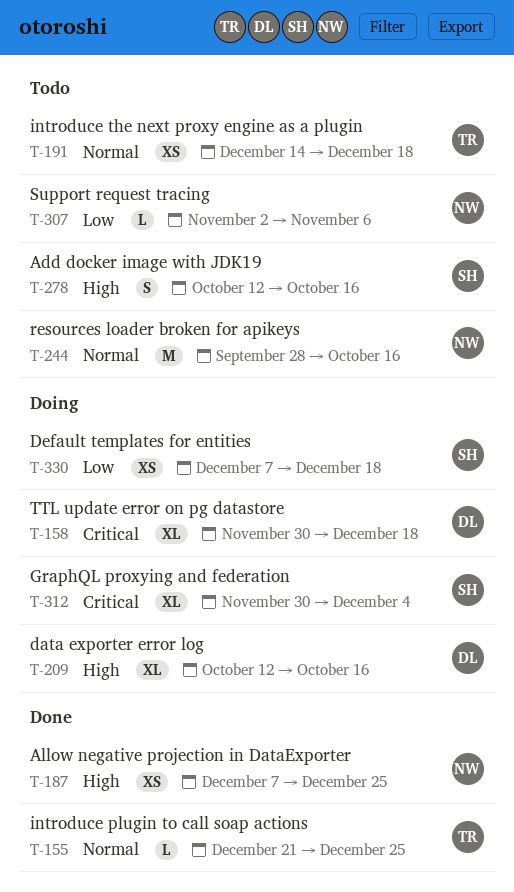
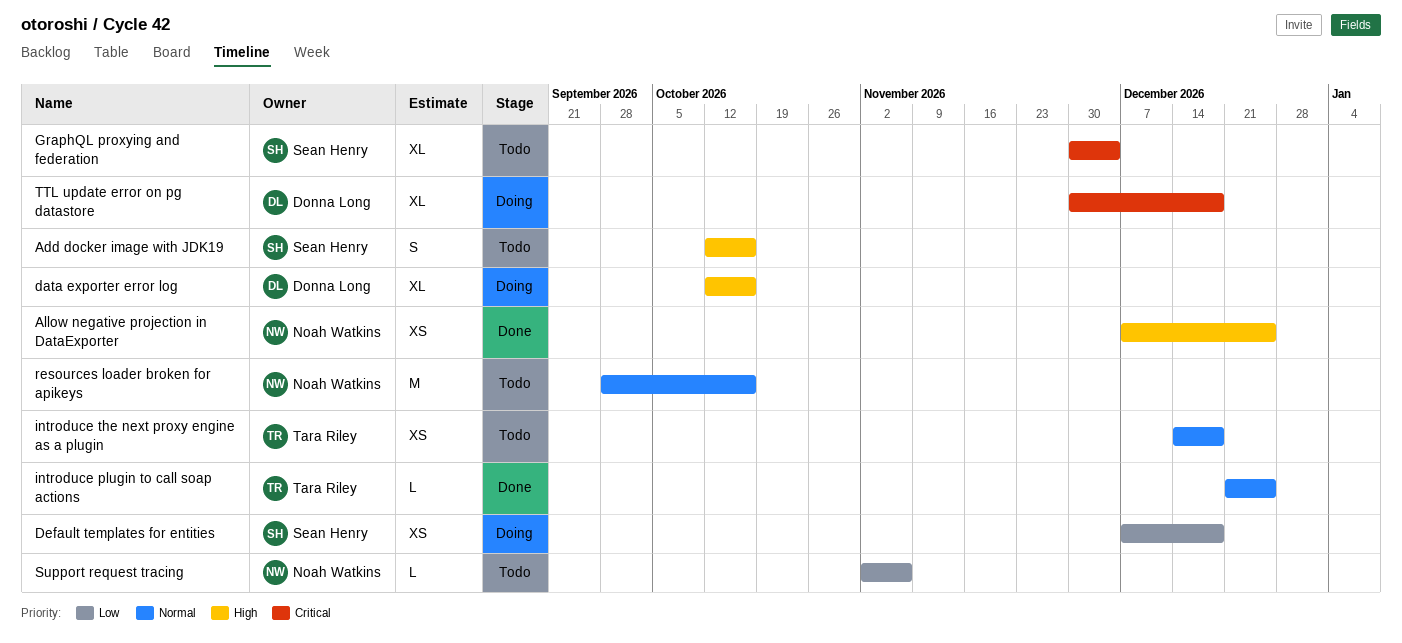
GraphQL proxying and federation, status: Doing -> Todo

